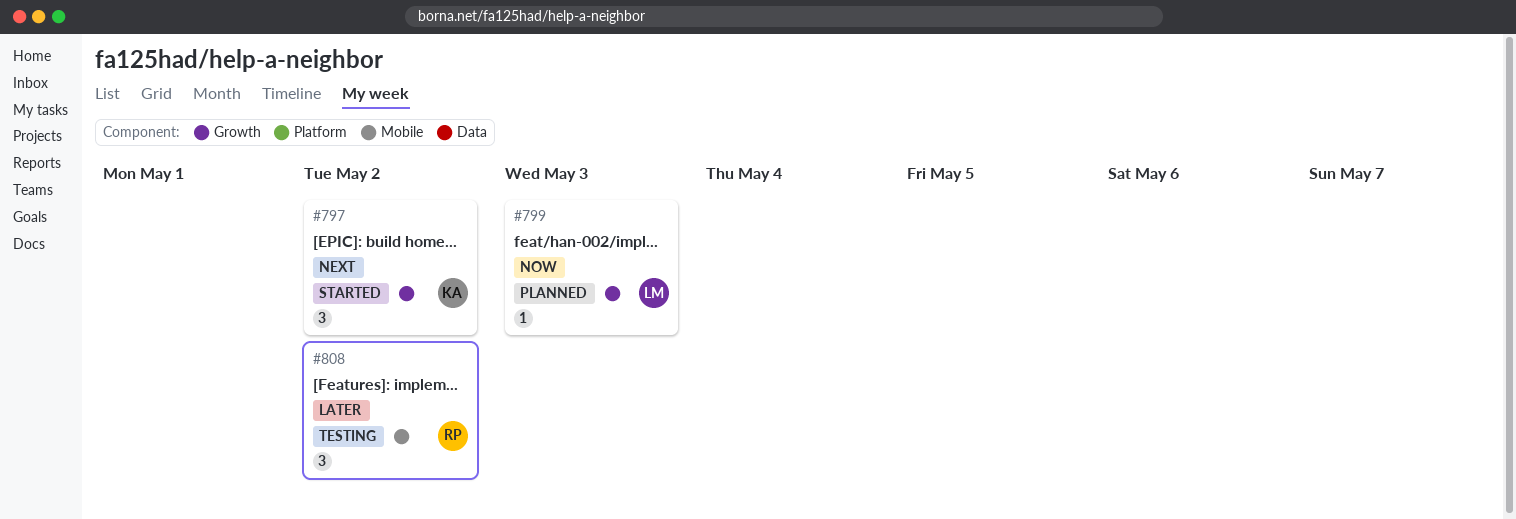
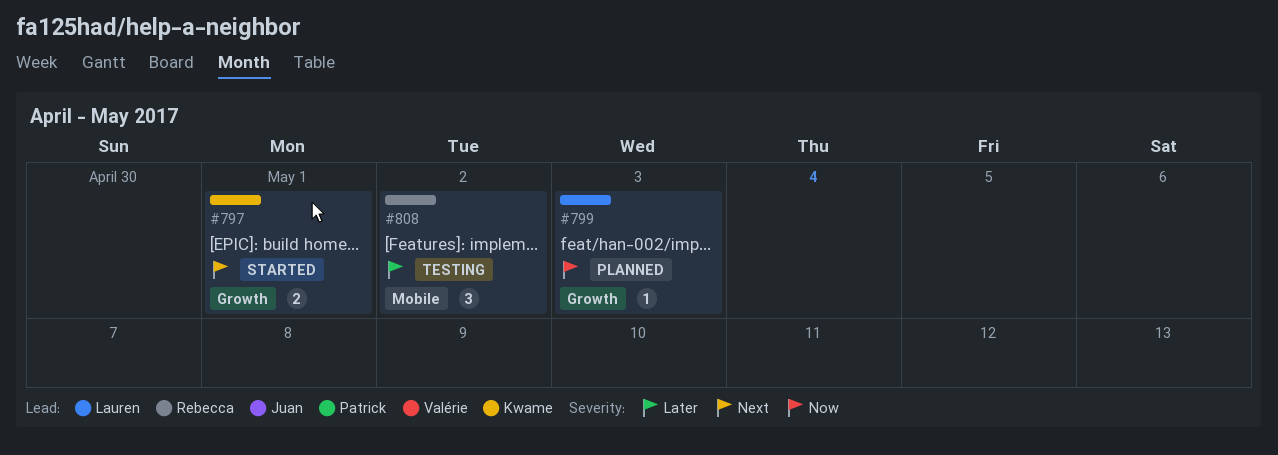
#797, estimate: 3 -> 2
#797, due: May 2 -> May 1

